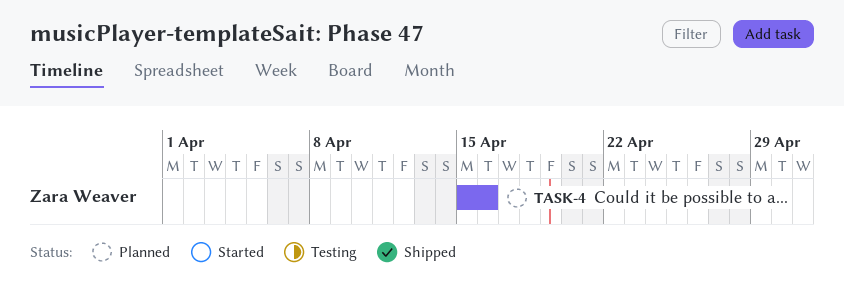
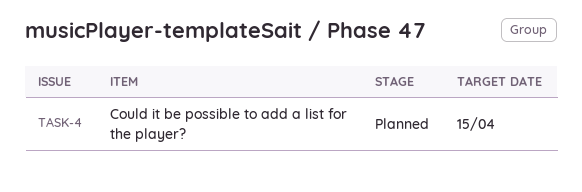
TASK-4, due: Apr 16 -> Apr 15

